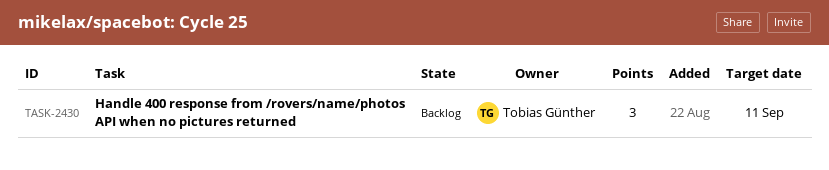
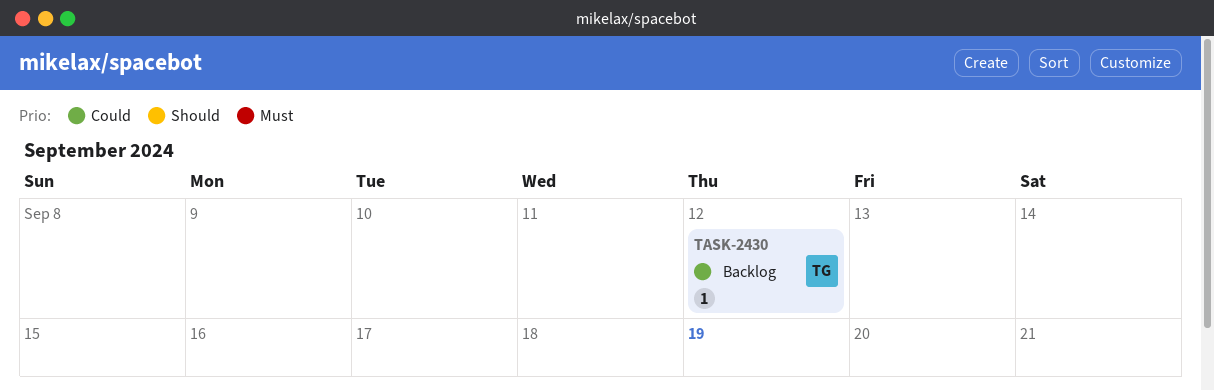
TASK-2430, estimate: 3 -> 1
TASK-2430, due: Sep 11 -> Sep 12

